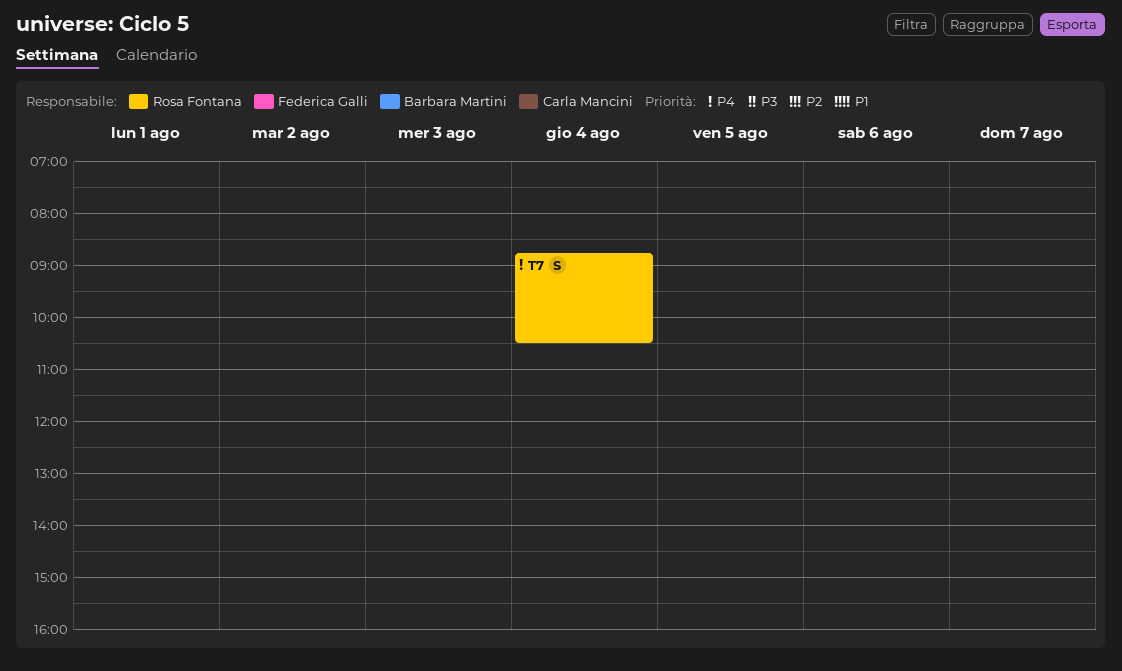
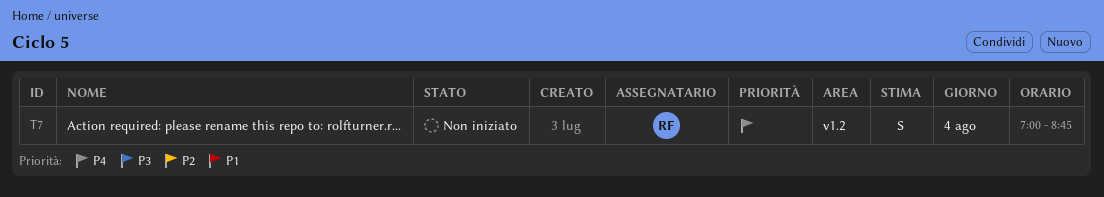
T7, begins: 08:45 -> 07:00
T7, ends: 10:30 -> 08:45

